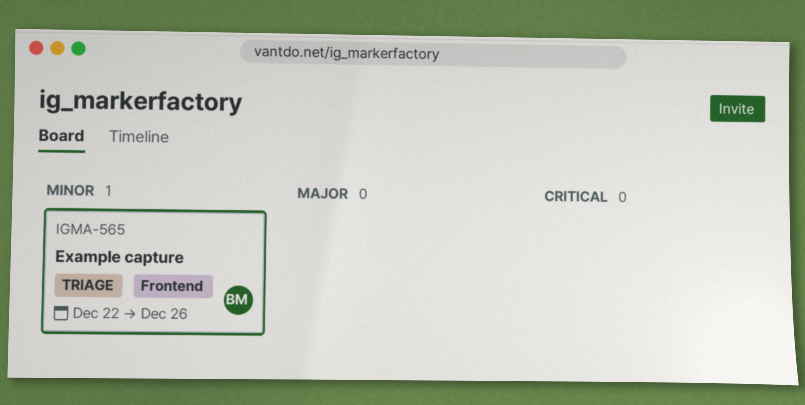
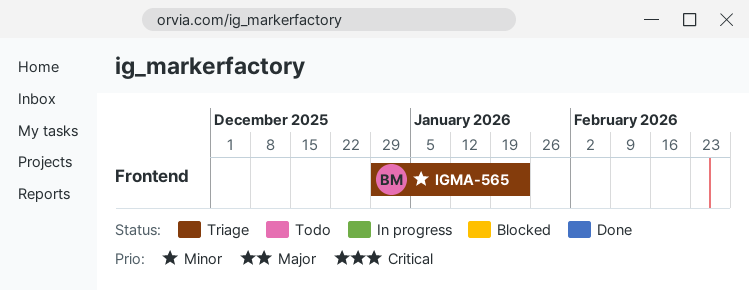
IGMA-565, start: Dec 22 -> Dec 29
IGMA-565, due: Dec 26 -> Jan 23

